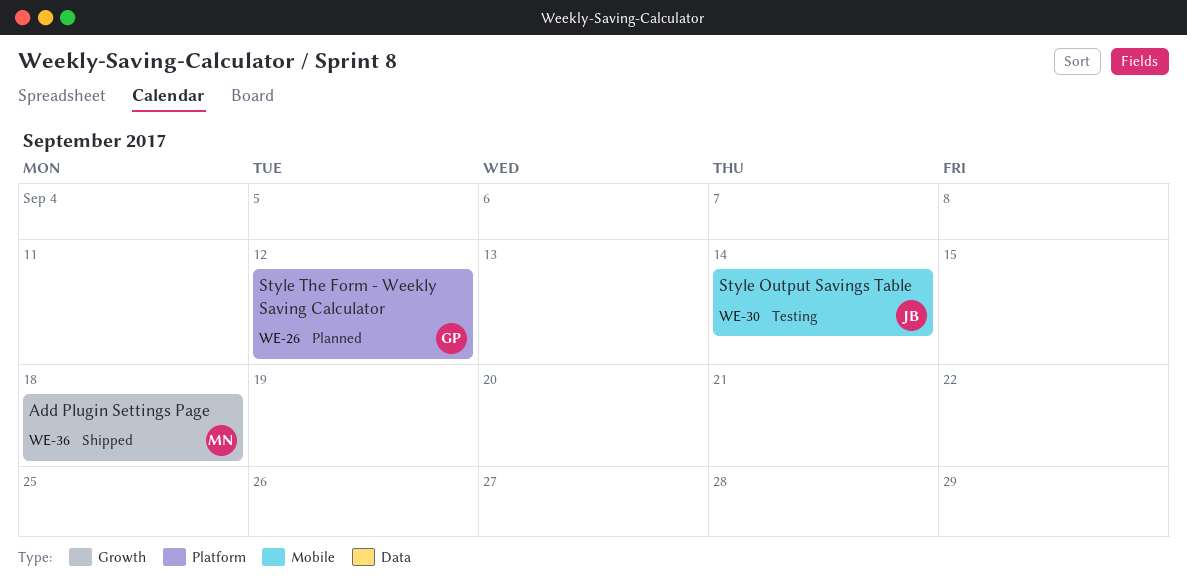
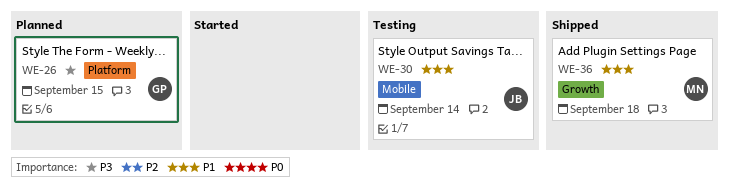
WE-26, due: Sep 12 -> Sep 15

